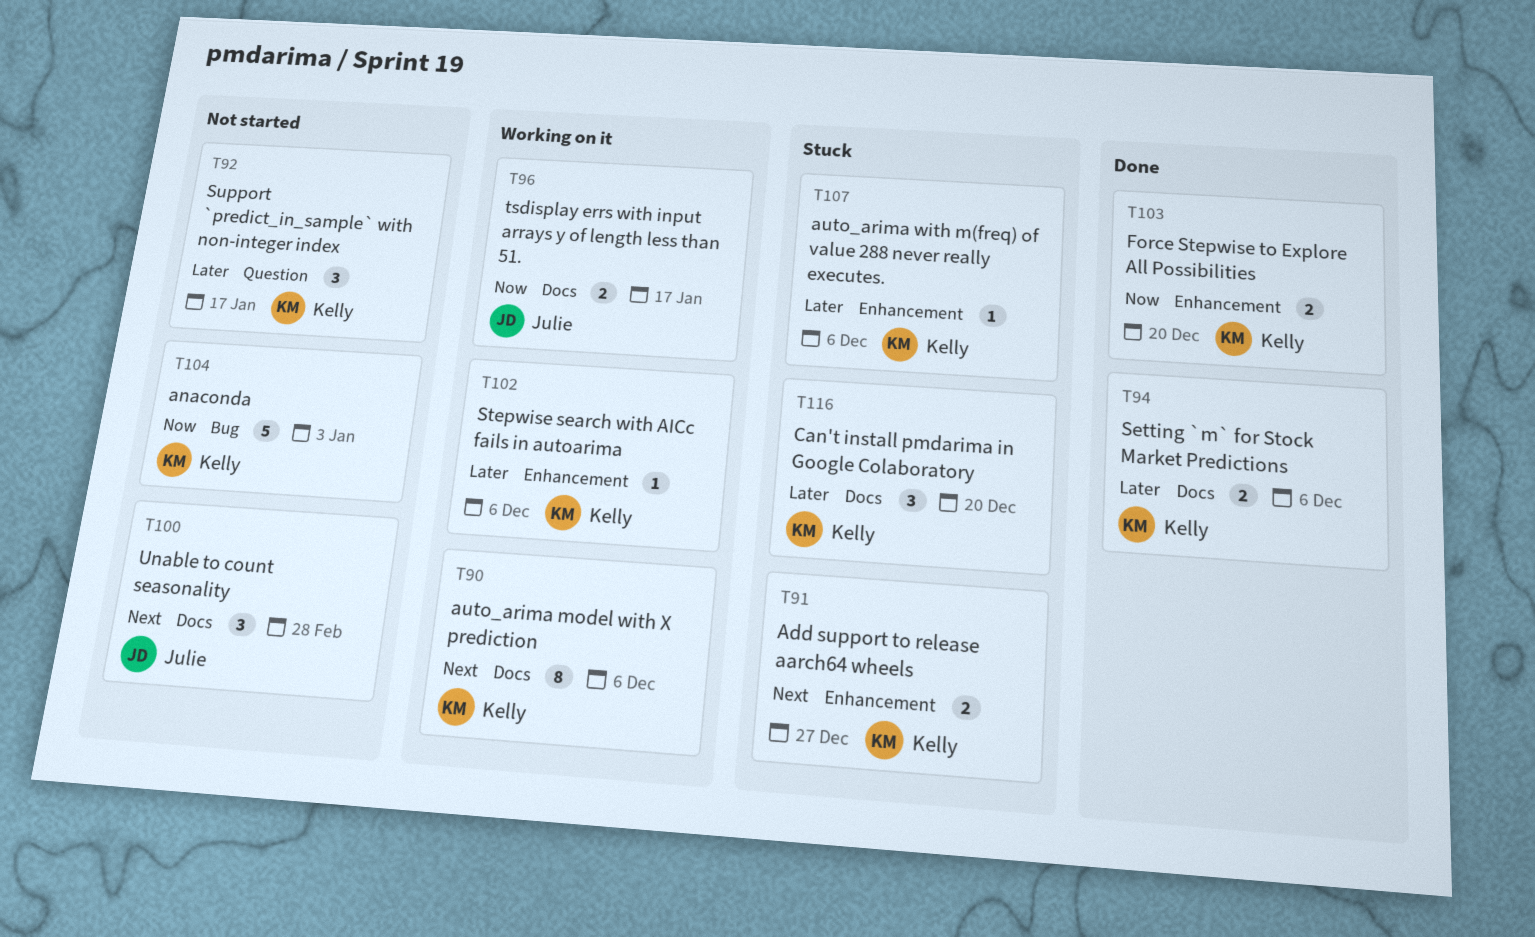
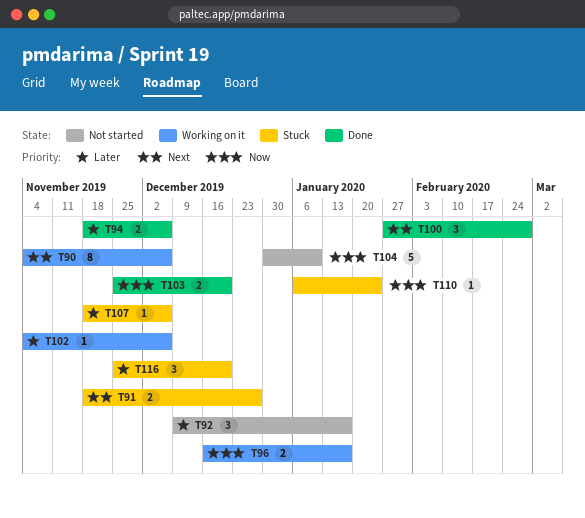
T100, status: Not started -> Done
T104, due: Jan 3 -> Jan 10
T110: none -> present

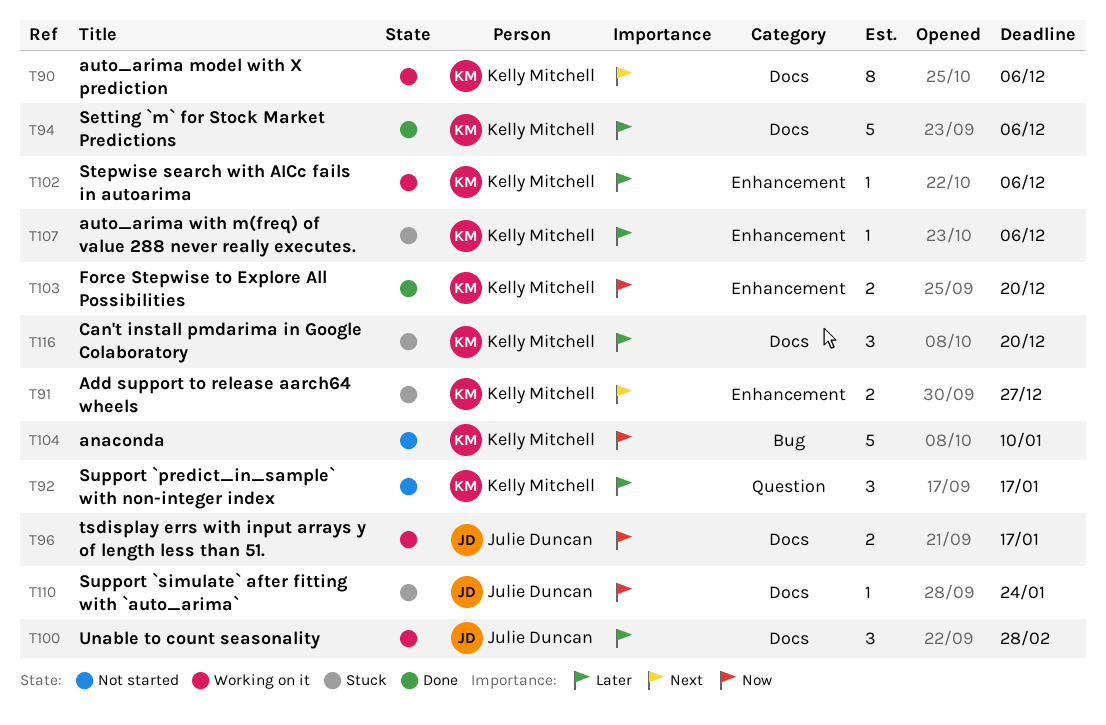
T94, estimate: 2 -> 5
T100, status: Done -> Working on it
T100, priority: Next -> Later

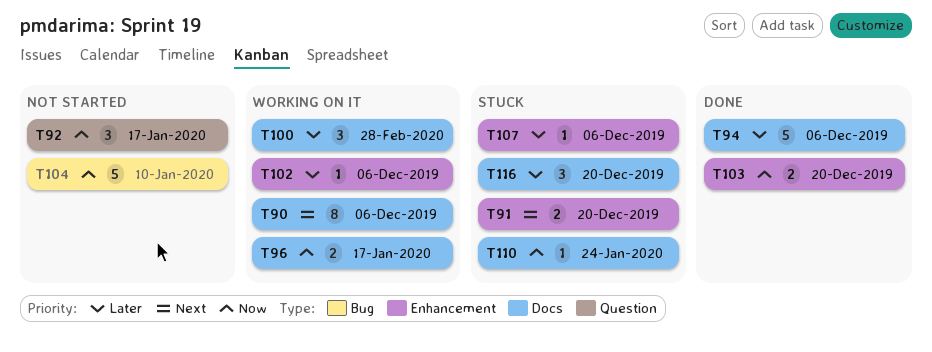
T91, due: Dec 27 -> Dec 20
T92, priority: Later -> Now

